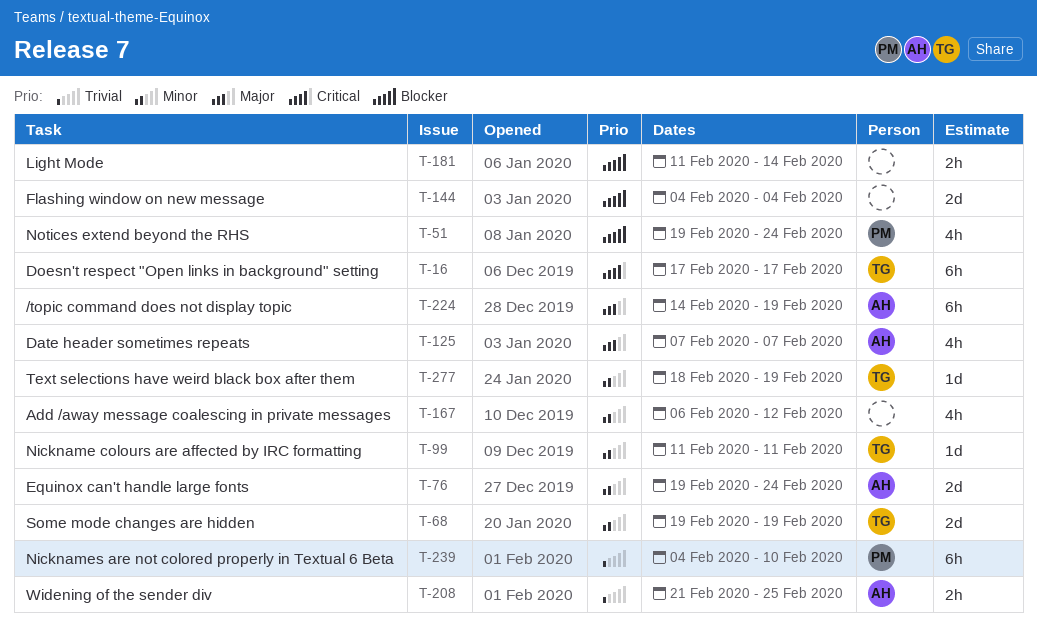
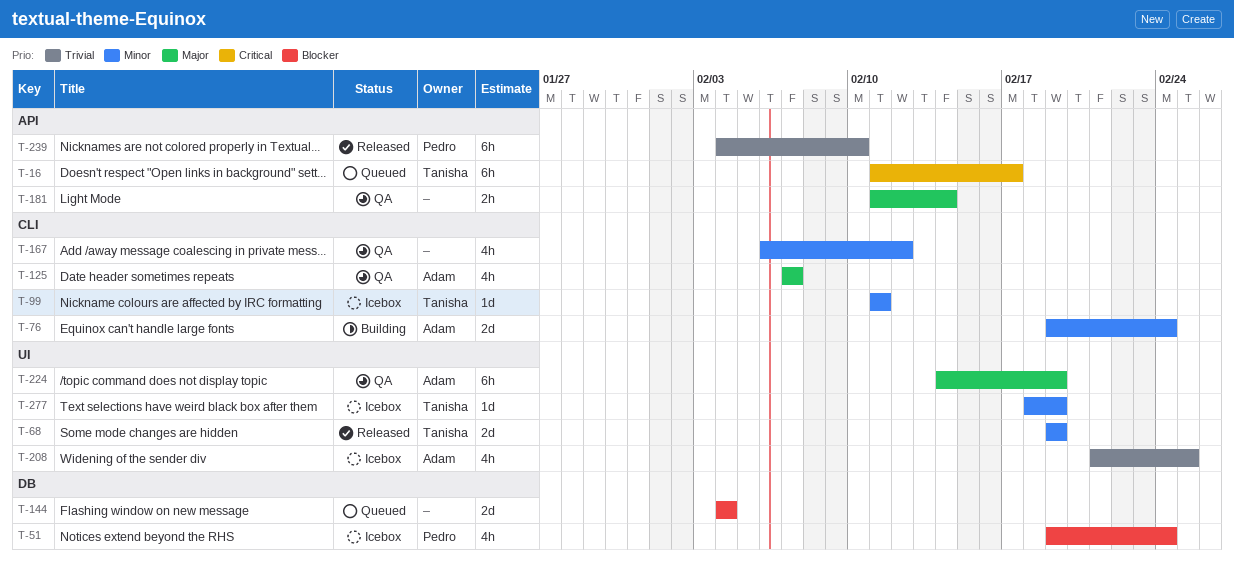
T-16, start: Feb 17 -> Feb 11
T-181, priority: Blocker -> Major
T-208, estimate: 2h -> 4h

